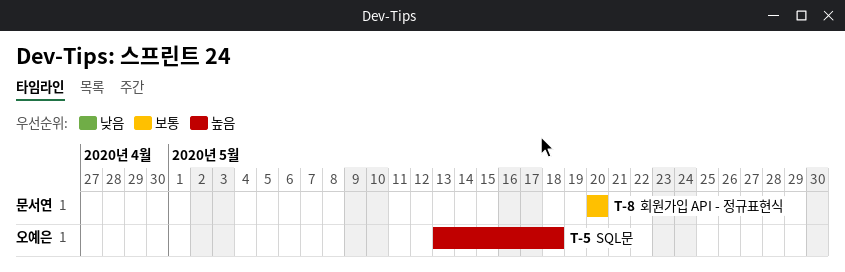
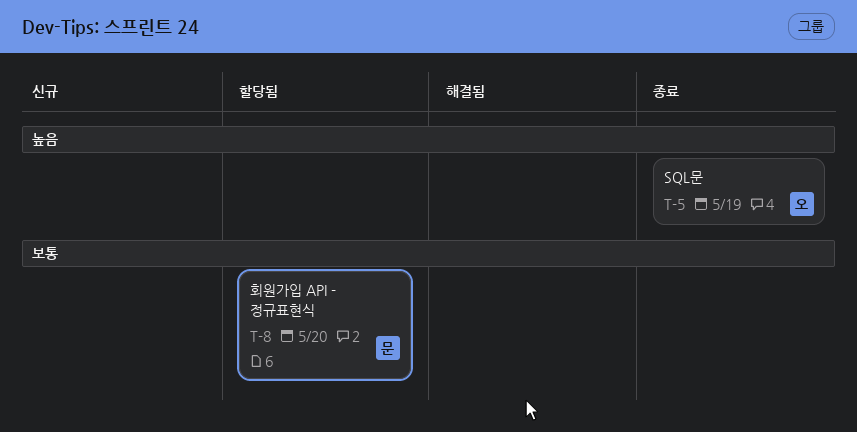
T-5, due: May 18 -> May 19

